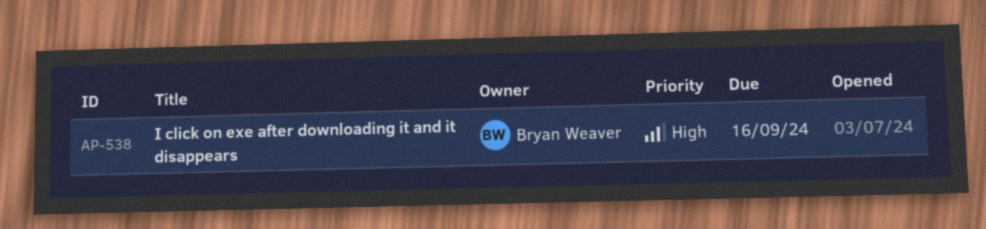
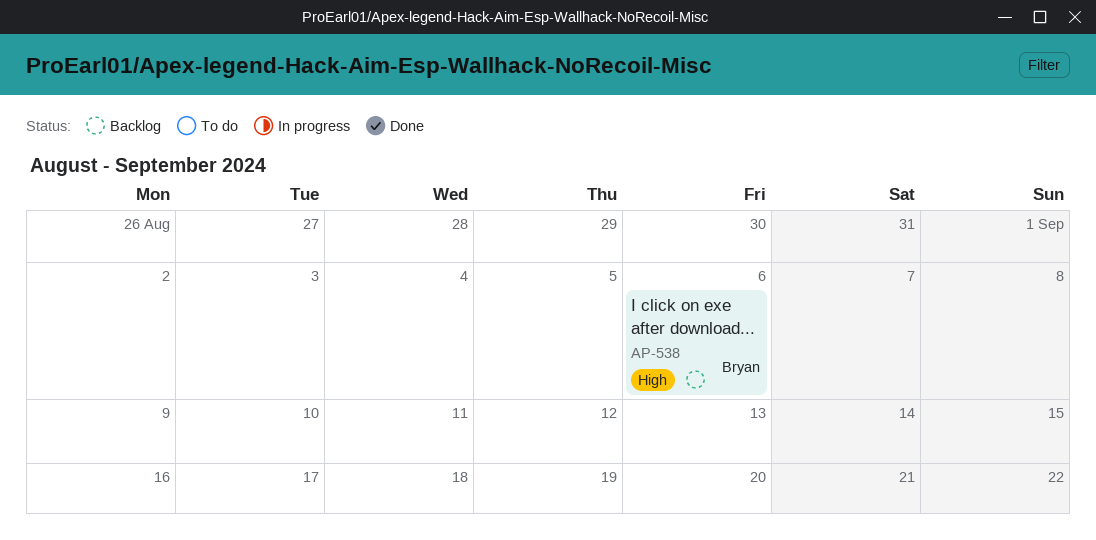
AP-538, due: Sep 16 -> Sep 6

